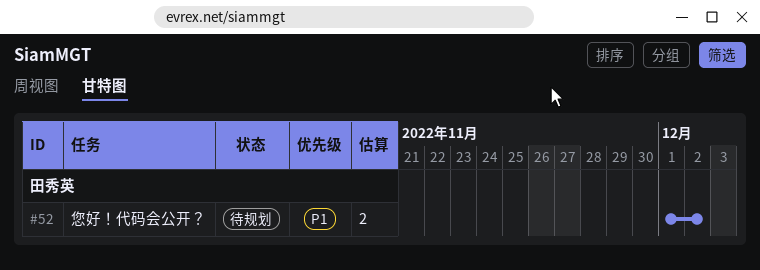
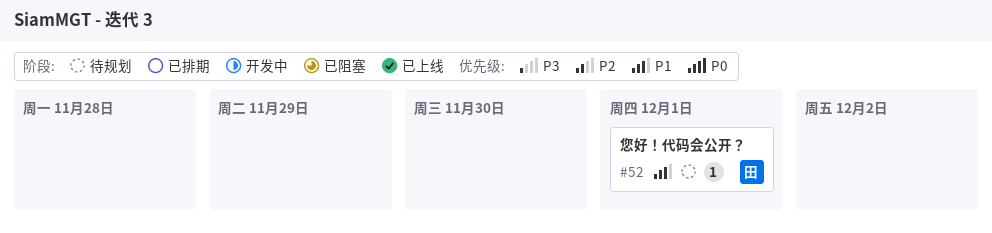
#52, estimate: 2 -> 1
#52, due: Dec 2 -> Dec 1

